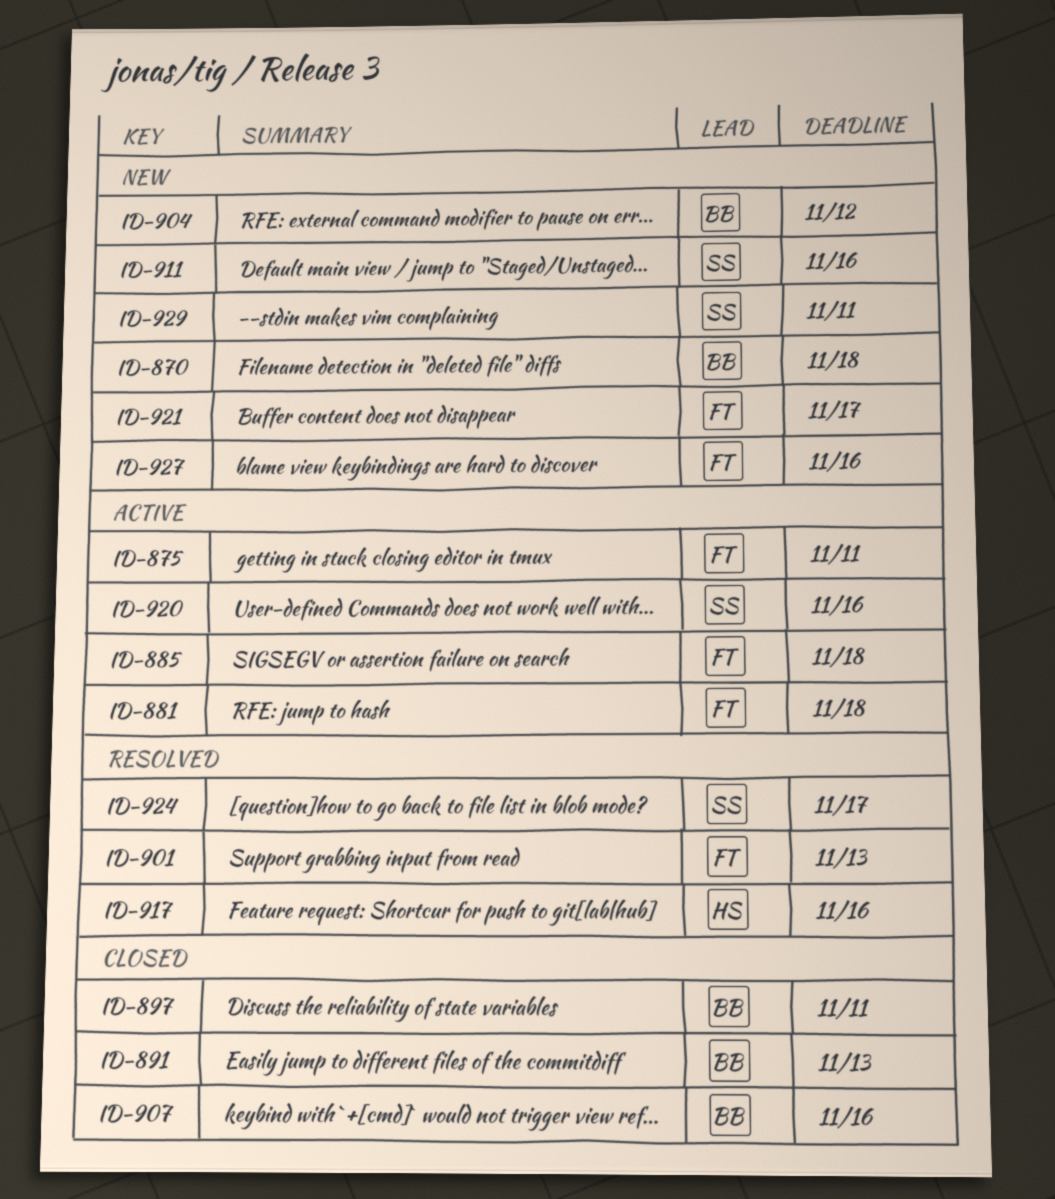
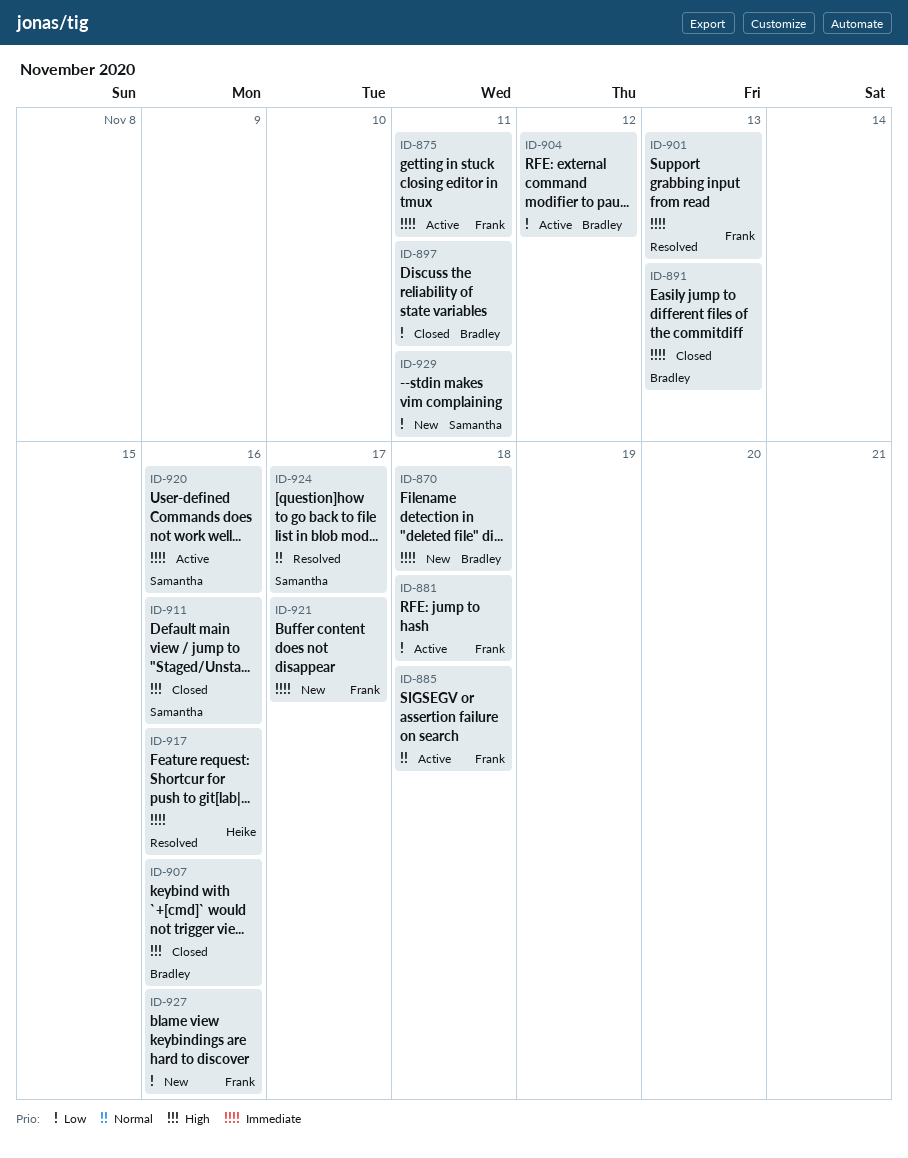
ID-904, status: New -> Active
ID-911, status: New -> Closed

